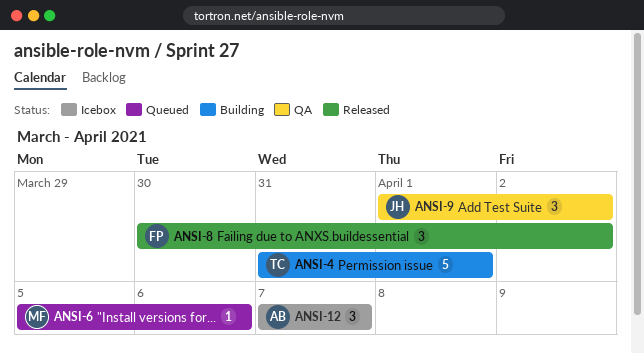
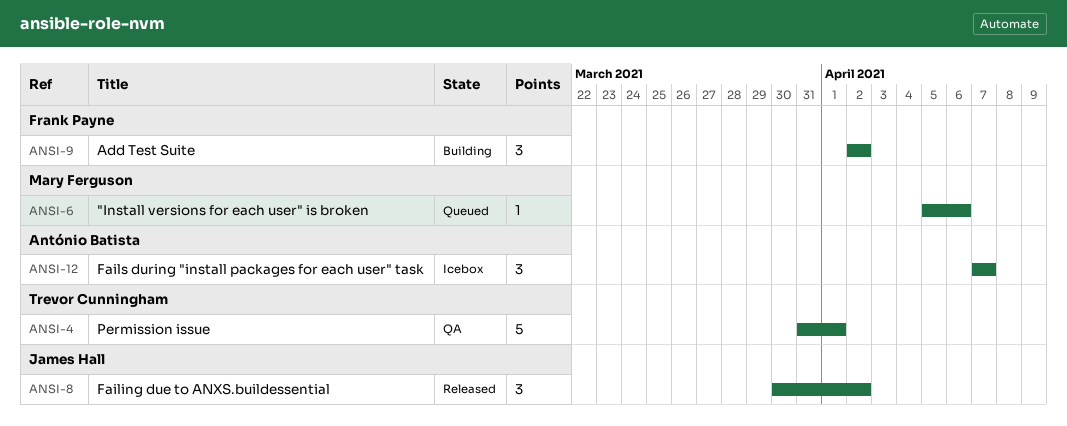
ANSI-4, status: Building -> QA
ANSI-8, owner: Frank Payne -> James Hall
ANSI-9, status: QA -> Building
ANSI-9, owner: James Hall -> Frank Payne
ANSI-9, start: Apr 1 -> Apr 2

